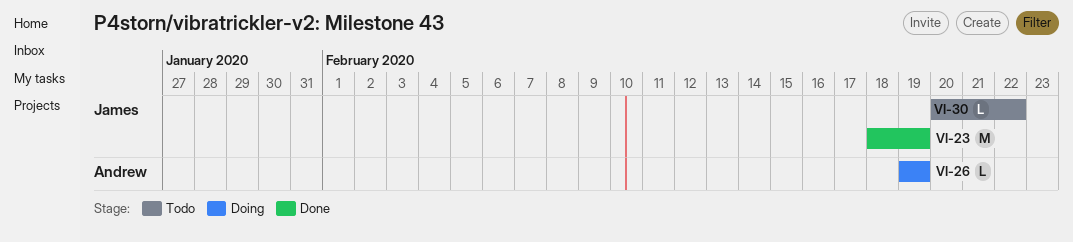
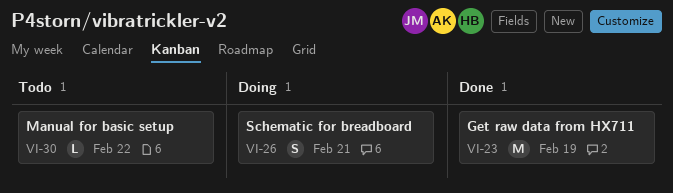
VI-26, estimate: L -> S
VI-26, due: Feb 19 -> Feb 21

